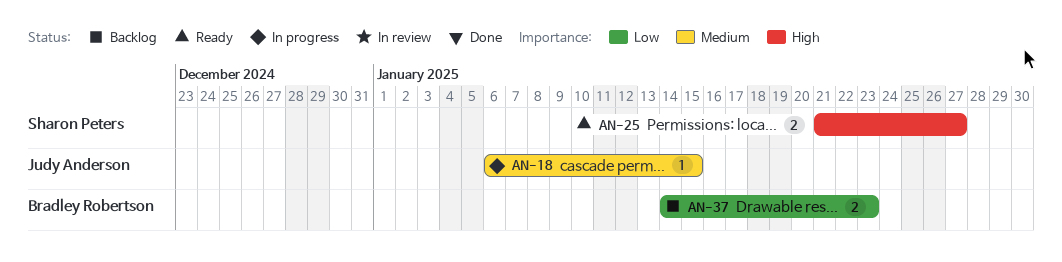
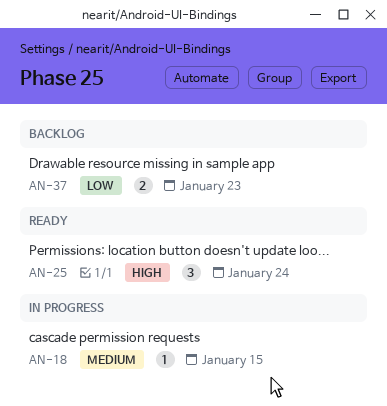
AN-25, estimate: 2 -> 3
AN-25, due: Jan 27 -> Jan 24

